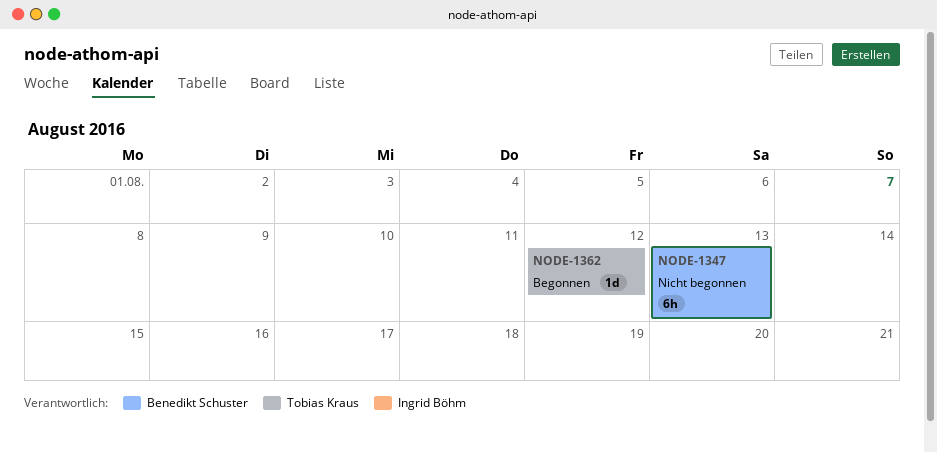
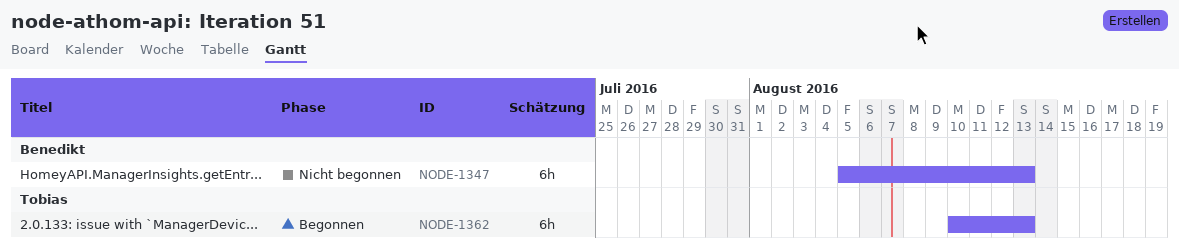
NODE-1362, estimate: 1d -> 6h
NODE-1362, due: Aug 12 -> Aug 13

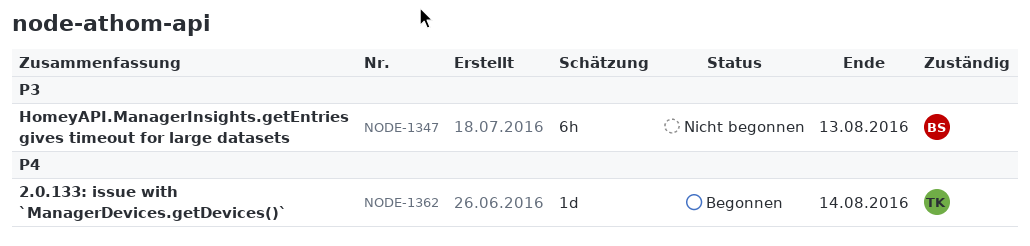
NODE-1362, estimate: 6h -> 1d
NODE-1362, due: Aug 13 -> Aug 14

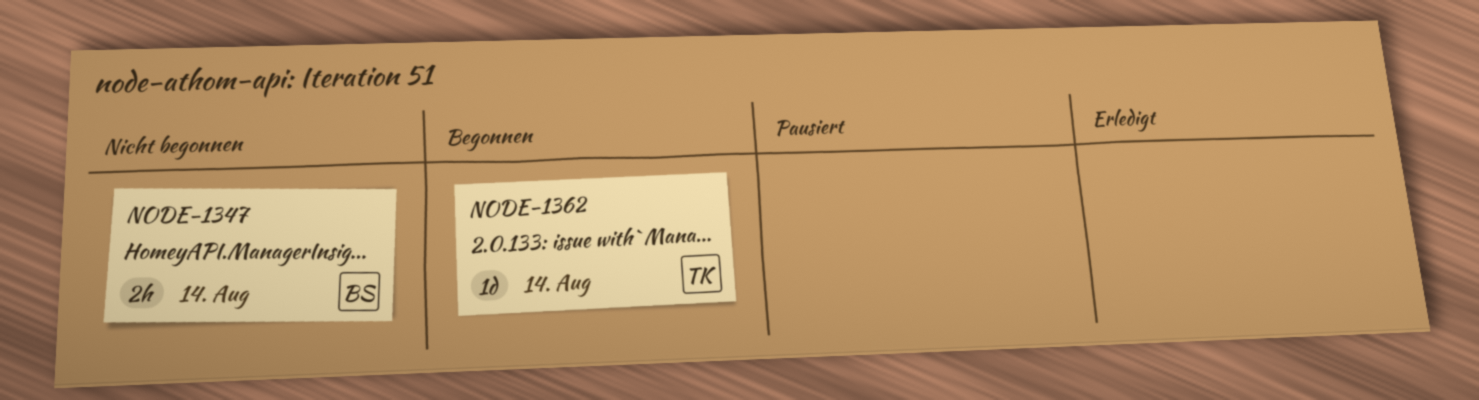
NODE-1347, estimate: 6h -> 2h
NODE-1347, due: Aug 13 -> Aug 14

